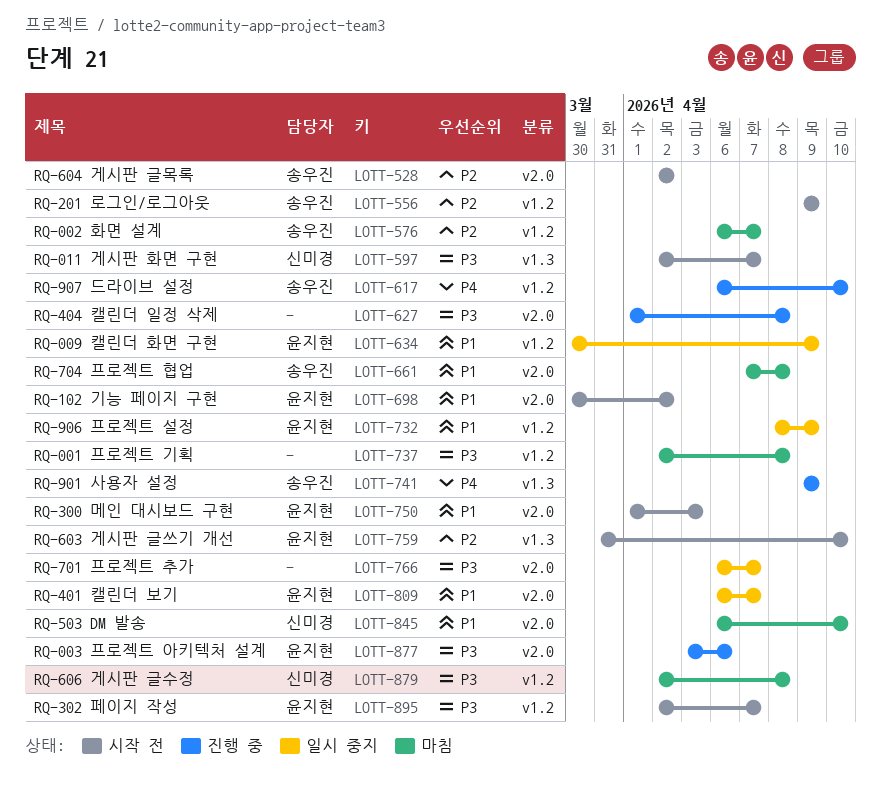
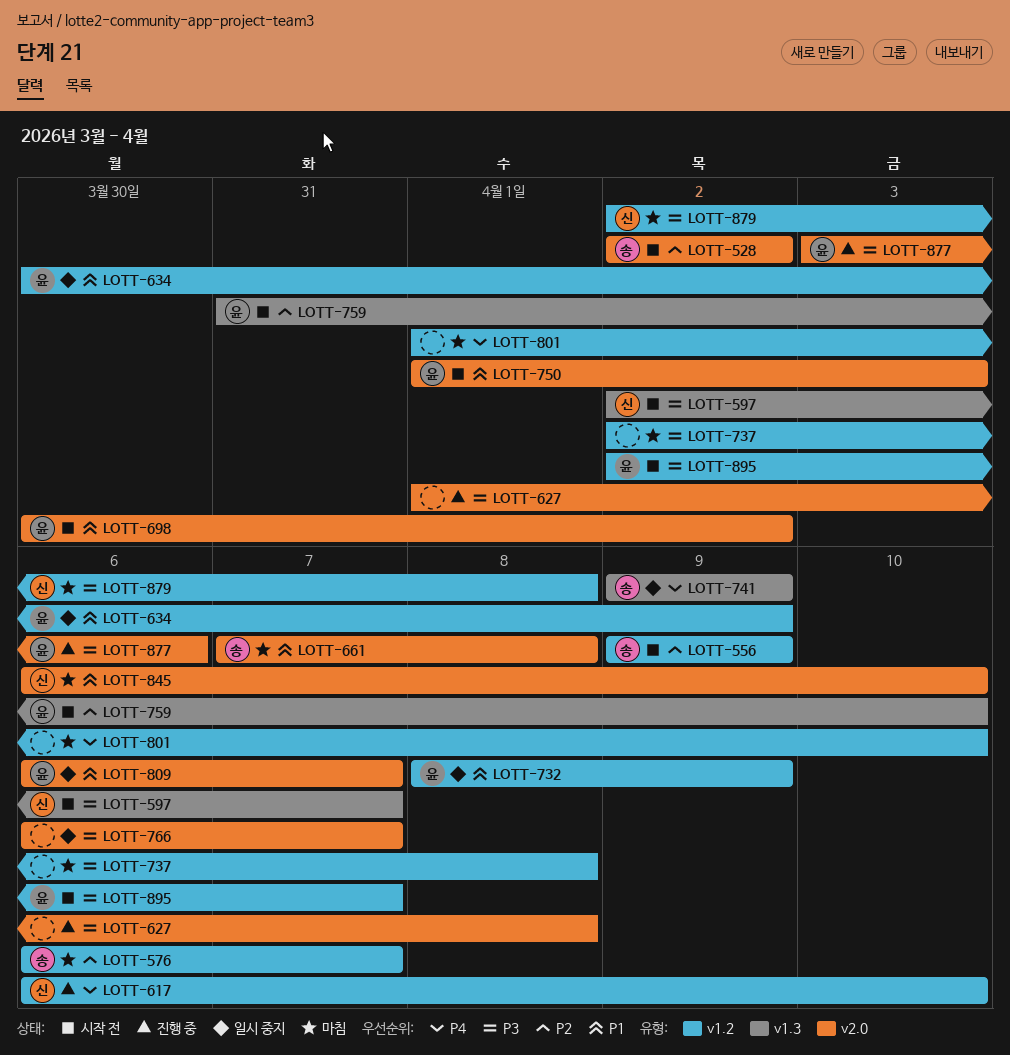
LOTT-617, owner: 송우진 -> 신미경
LOTT-741, status: 진행 중 -> 일시 중지
LOTT-801: none -> present

